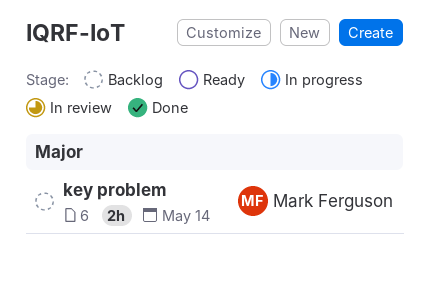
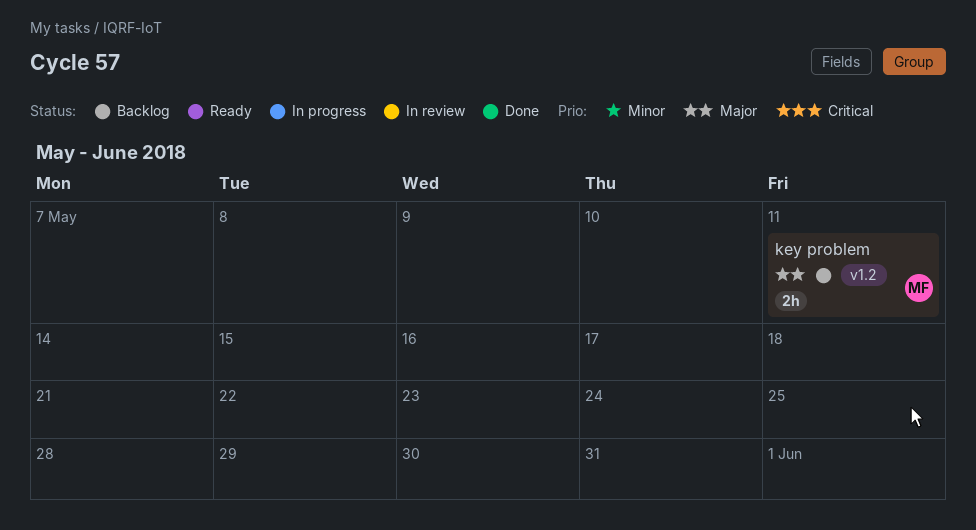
key problem, due: May 14 -> May 11

